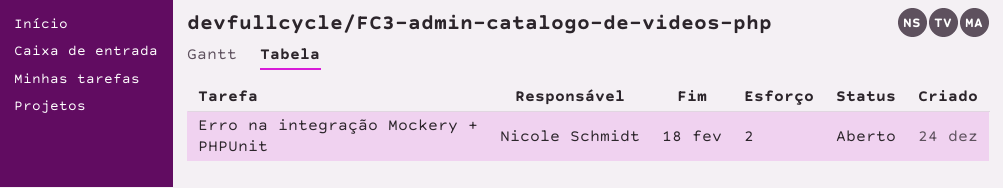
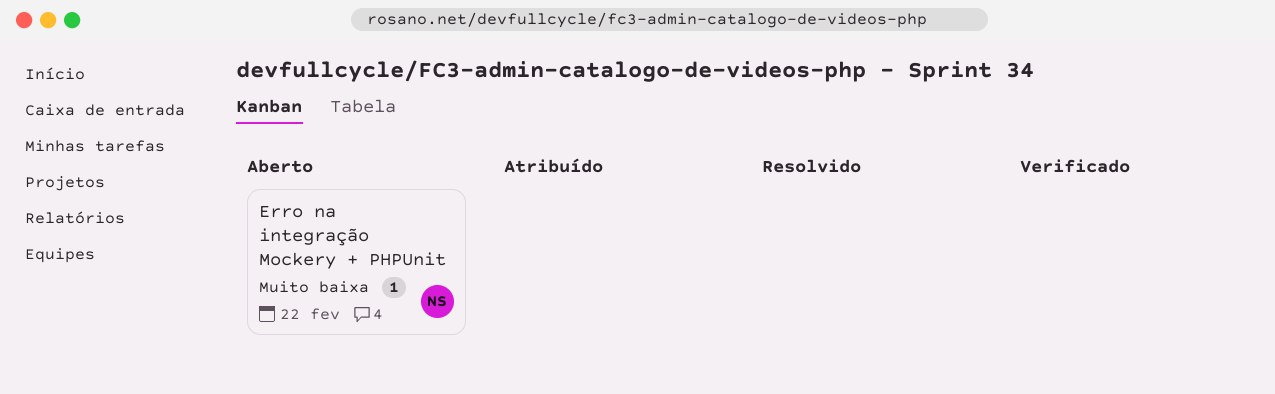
Erro na integração Mockery + PHPUnit, estimate: 2 -> 1
Erro na integração Mockery + PHPUnit, due: Feb 18 -> Feb 22

